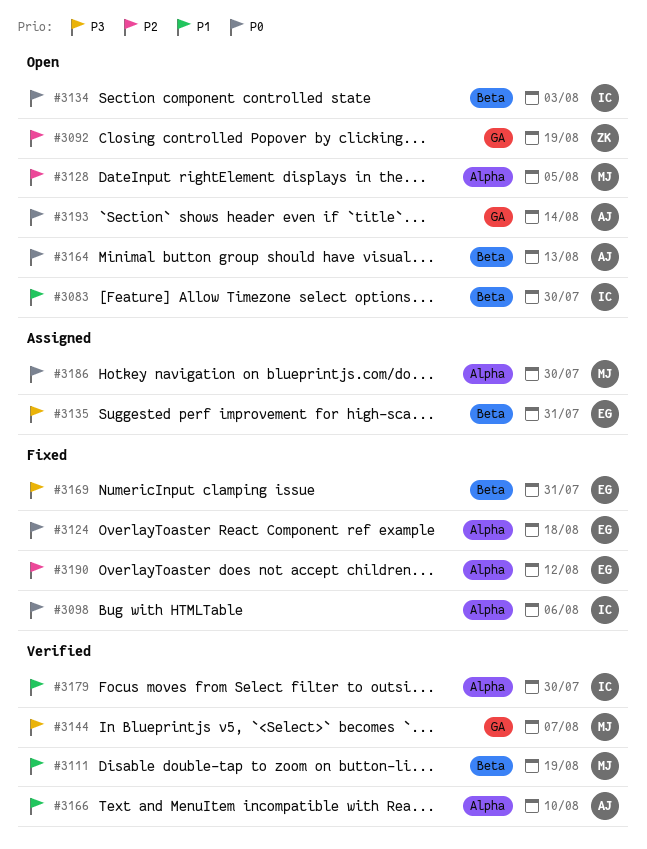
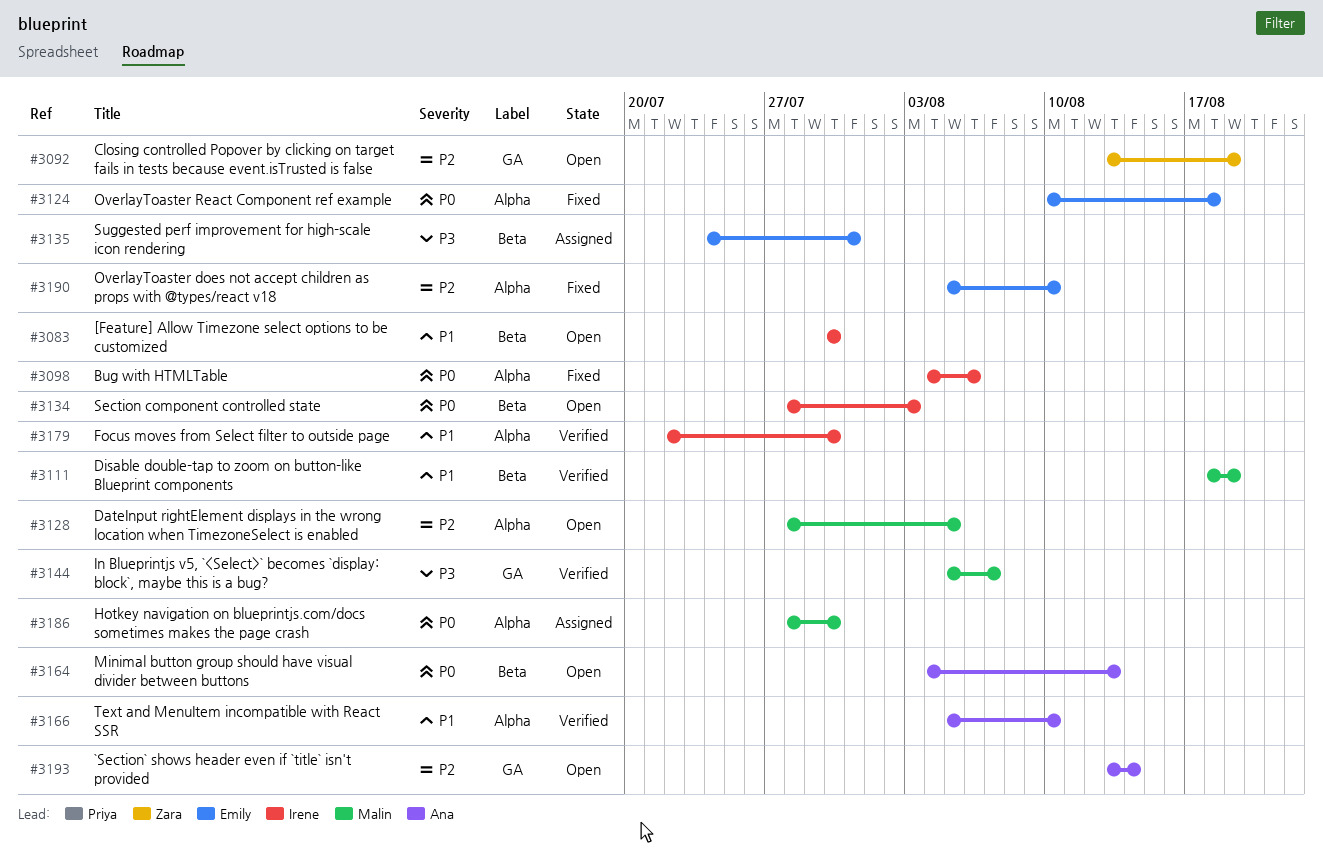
#3169: present -> none
#3190, due: Aug 12 -> Aug 10
#3193, priority: P0 -> P2

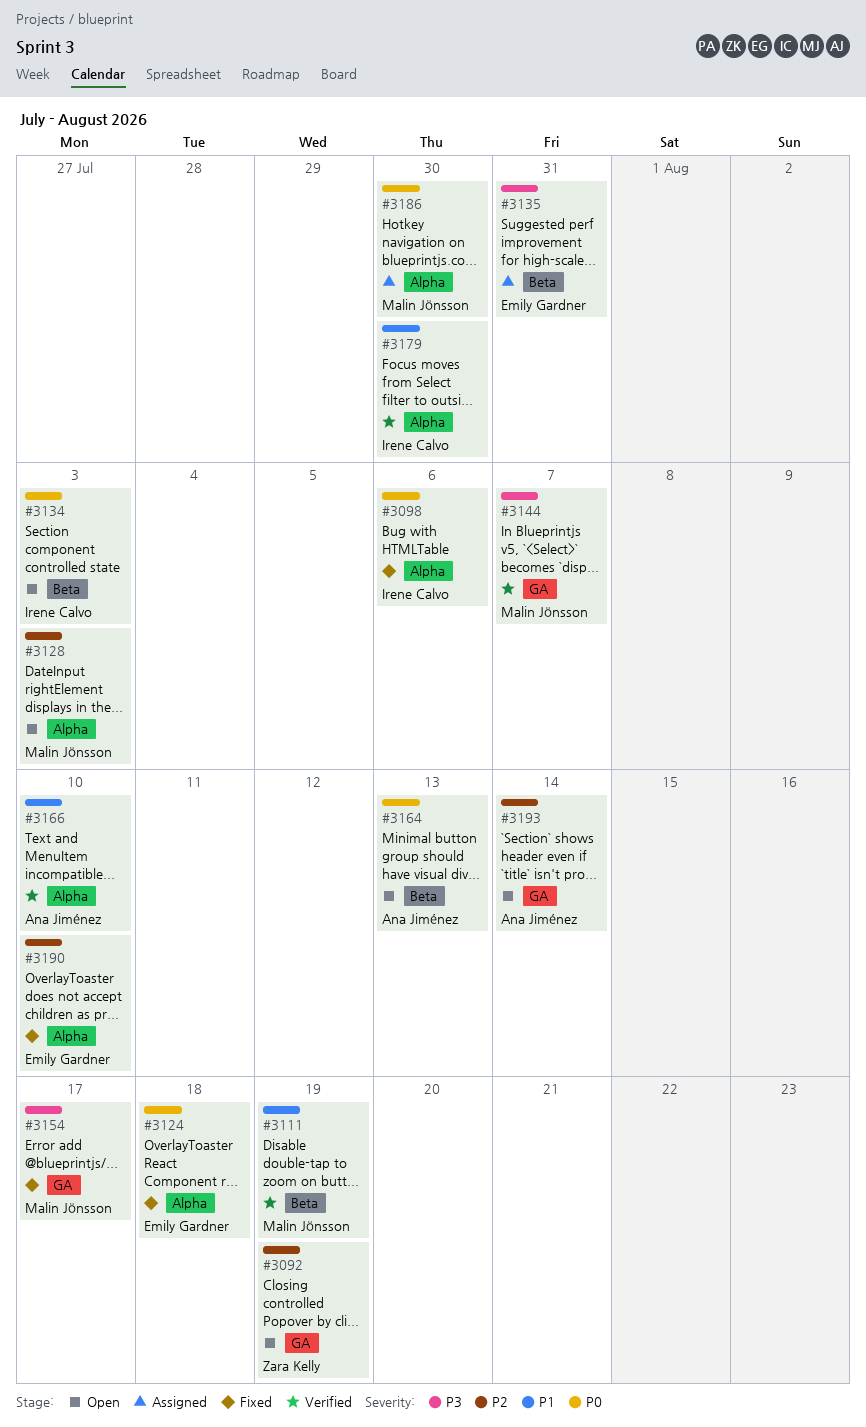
#3083: present -> none
#3128, due: Aug 5 -> Aug 3
#3154: none -> present

